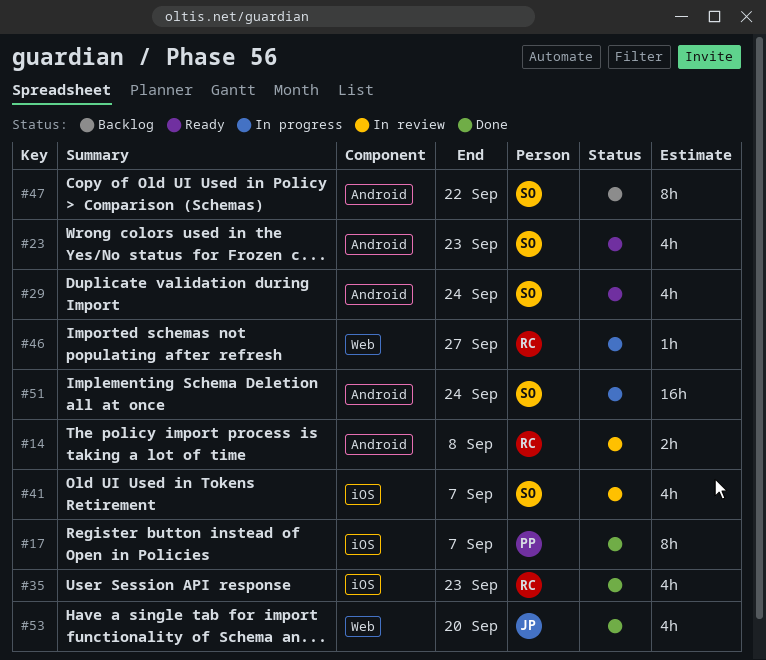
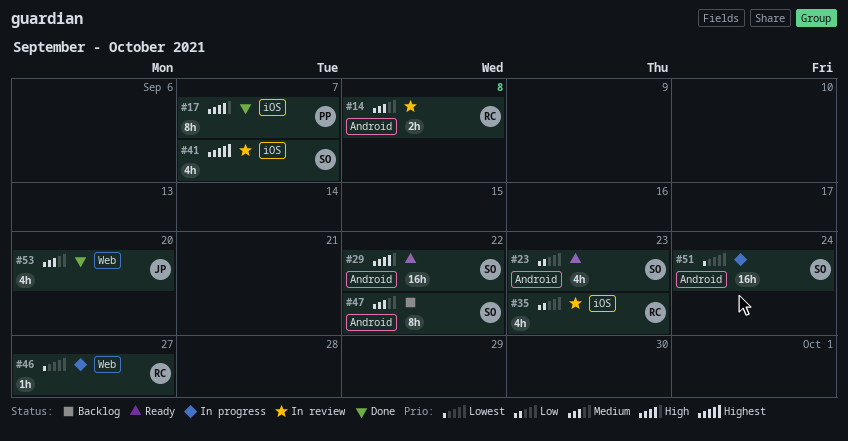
#29, estimate: 4h -> 16h
#29, due: Sep 24 -> Sep 22
#35, status: Done -> In review

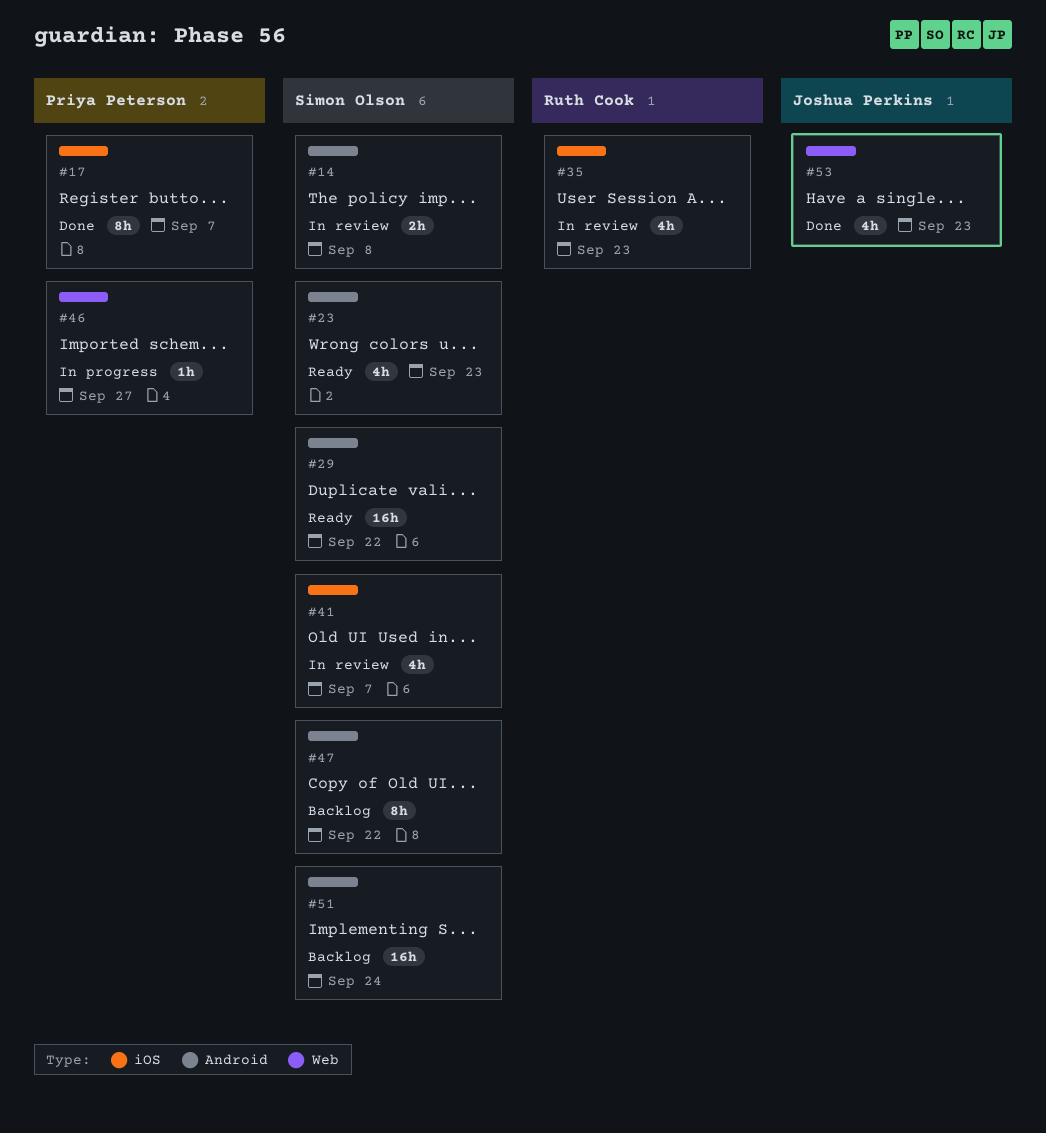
#14, owner: Ruth Cook -> Simon Olson
#46, owner: Ruth Cook -> Priya Peterson
#51, status: In progress -> Backlog
#53, due: Sep 20 -> Sep 23

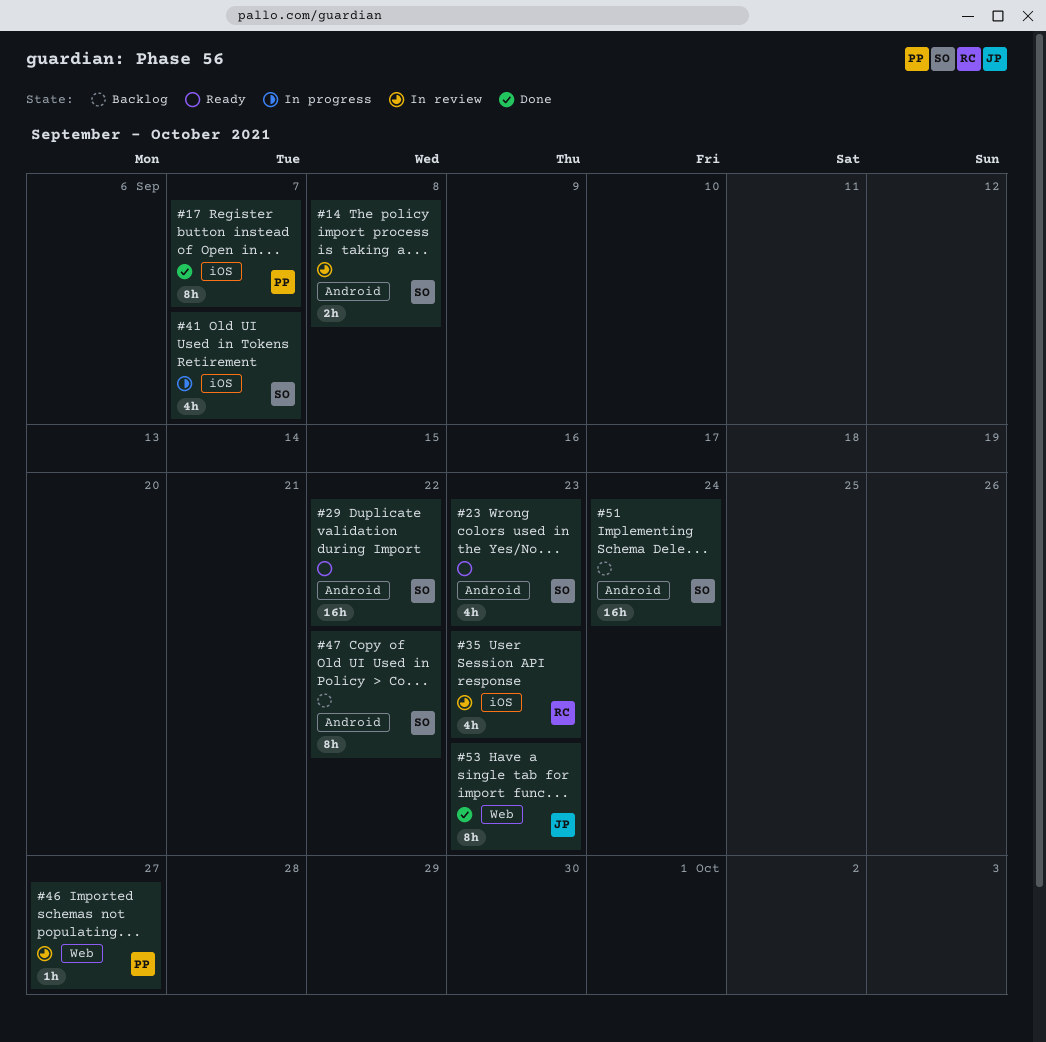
#41, status: In review -> In progress
#46, status: In progress -> In review
#53, estimate: 4h -> 8h

